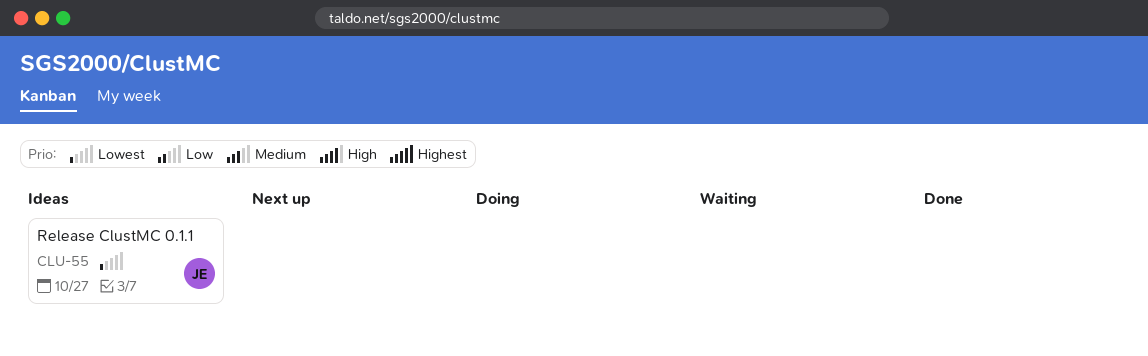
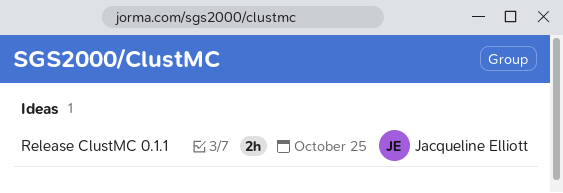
Release ClustMC 0.1.1, due: Oct 27 -> Oct 25

